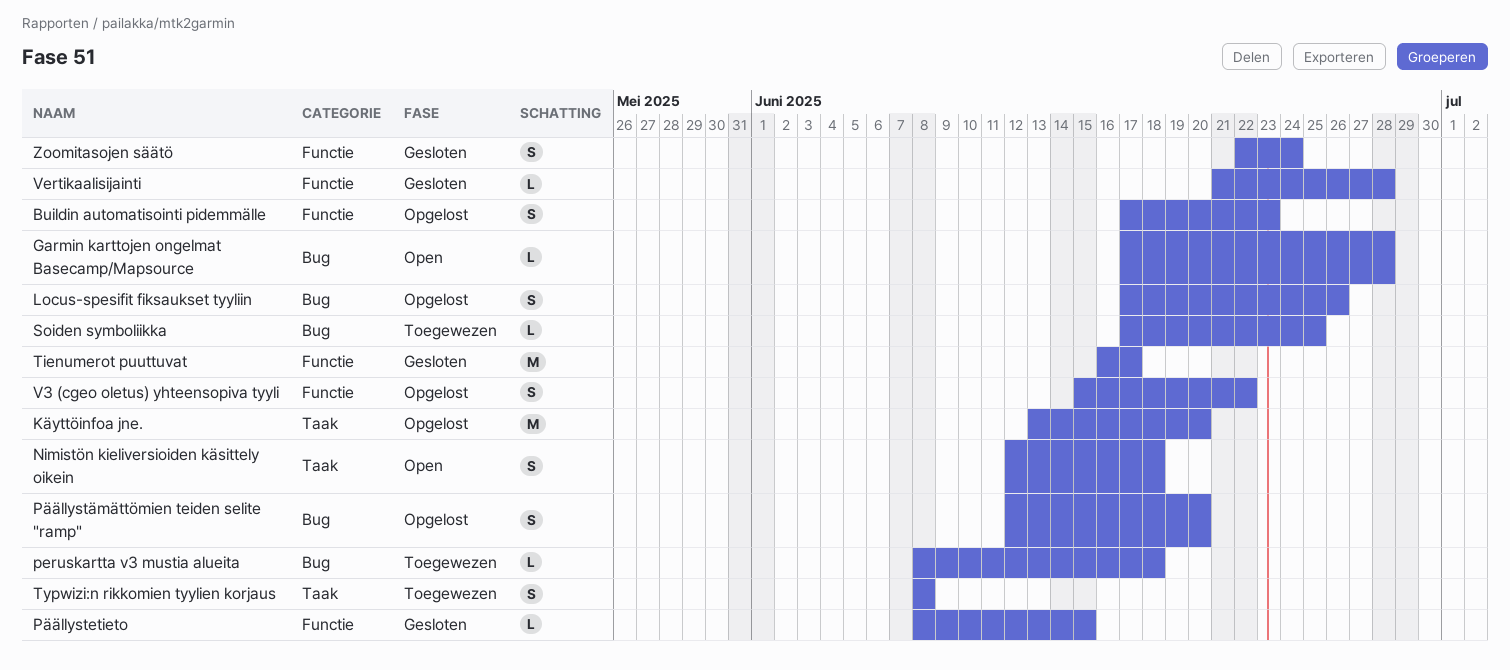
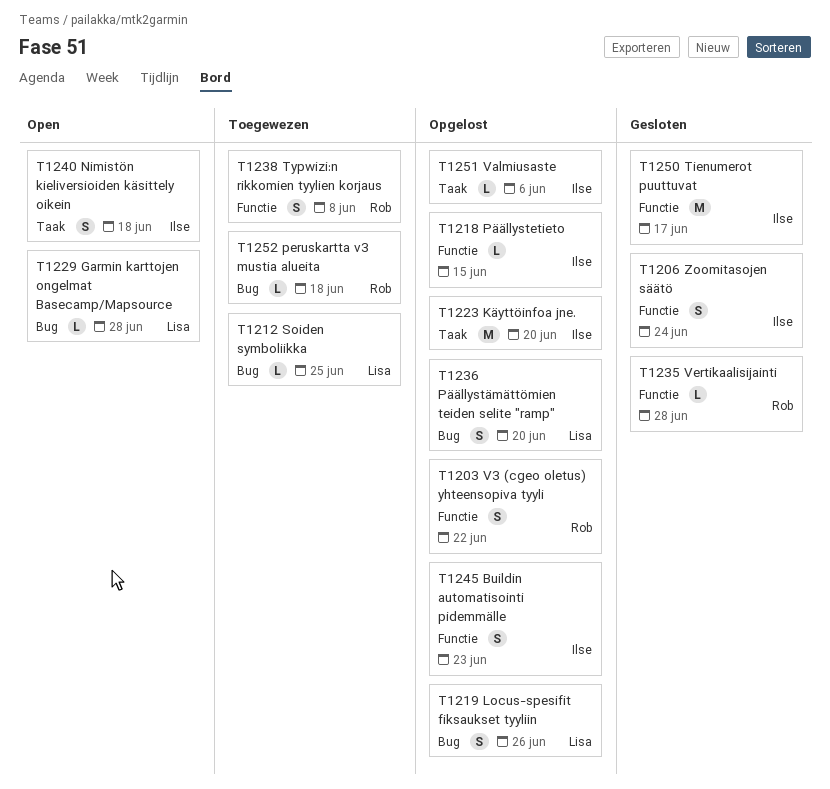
Päällystetieto, status: Gesloten -> Opgelost
Typwizi:n rikkomien tyylien korjaus, label: Taak -> Functie
Valmiusaste: none -> present

